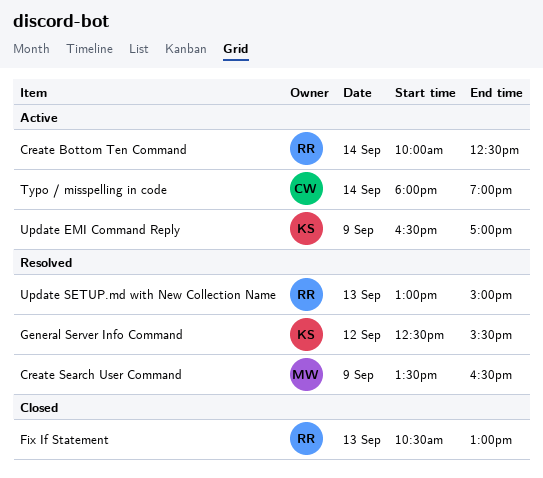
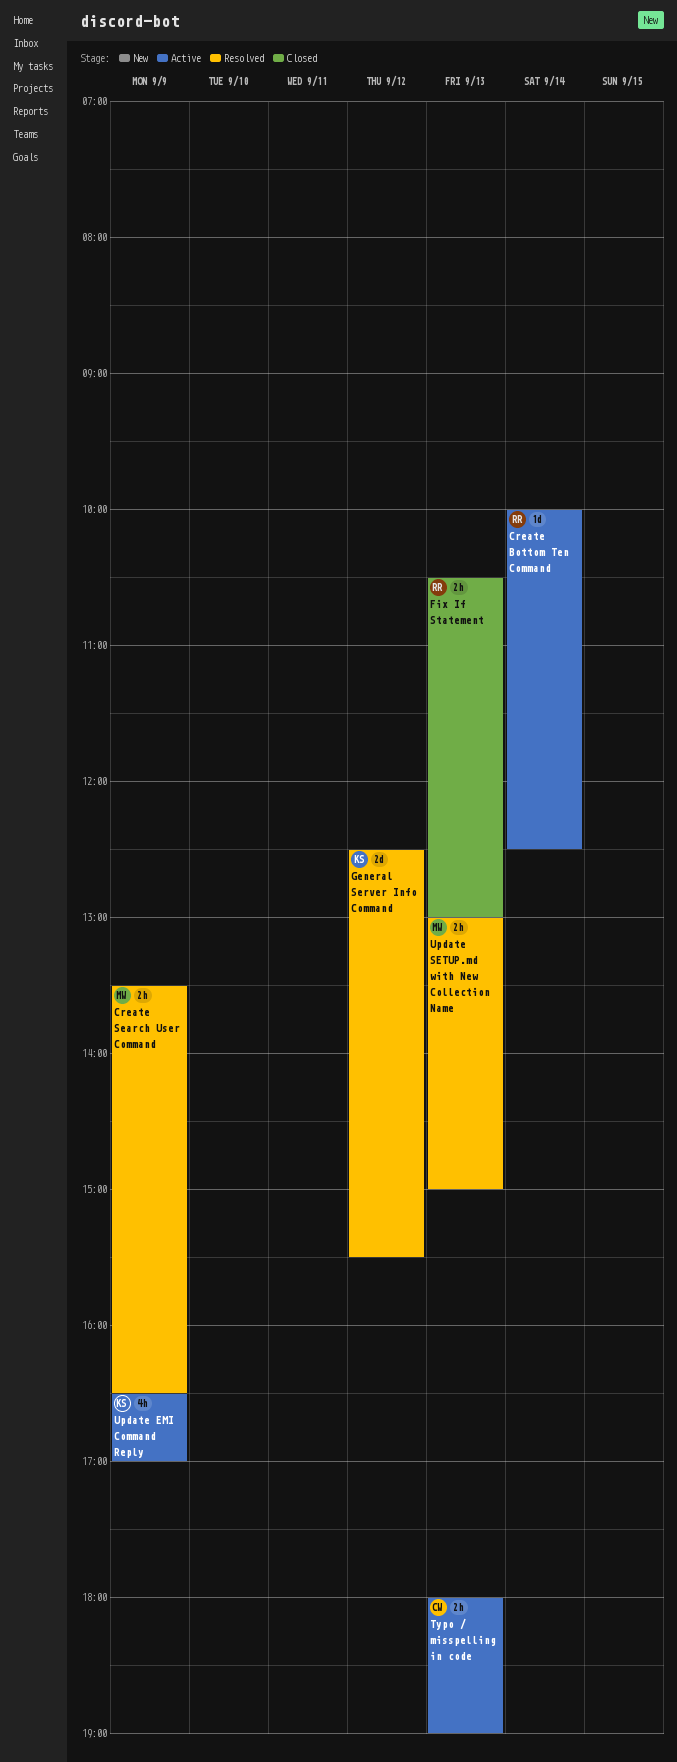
Typo / misspelling in code, day: Sep 14 -> Sep 13
Update SETUP.md with New Collection Name, owner: RR -> MW

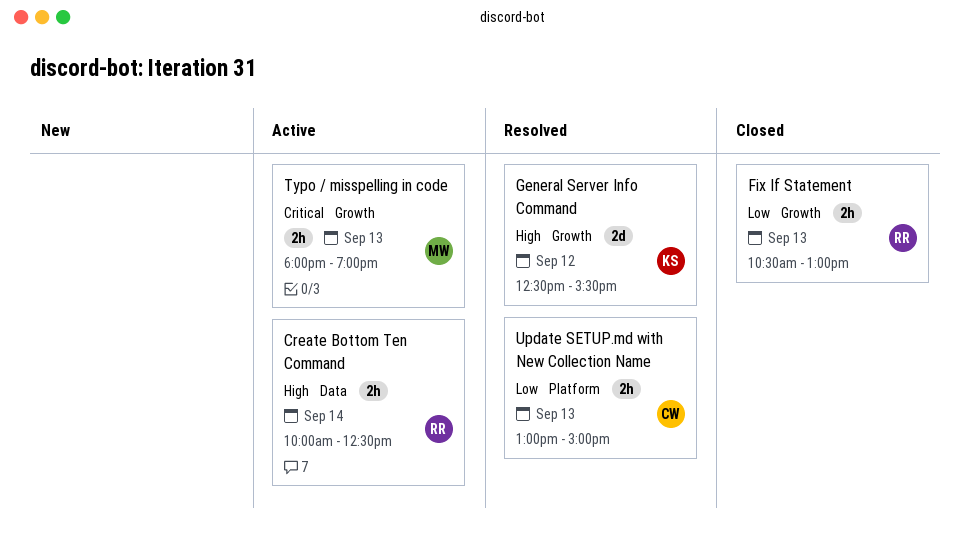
Create Bottom Ten Command, estimate: 1d -> 2h
Create Search User Command: present -> none
Typo / misspelling in code, owner: CW -> MW
Update EMI Command Reply: present -> none
Update SETUP.md with New Collection Name, owner: MW -> CW

